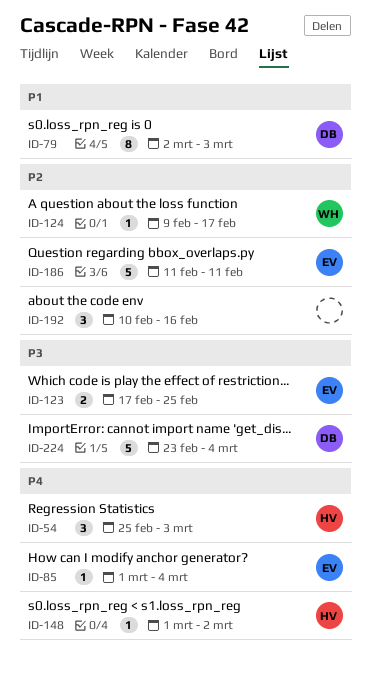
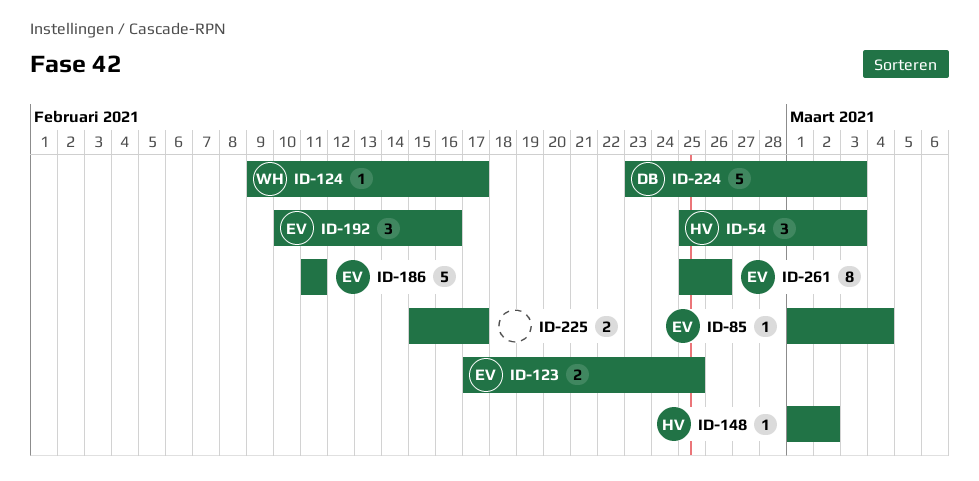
ID-79: present -> none
ID-192, owner: none -> EV
ID-224, due: Mar 4 -> Mar 3
ID-225: none -> present
ID-261: none -> present

